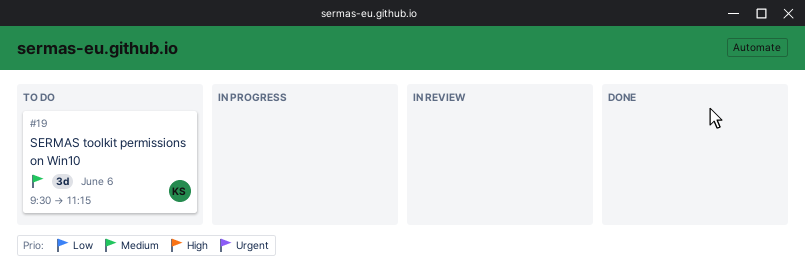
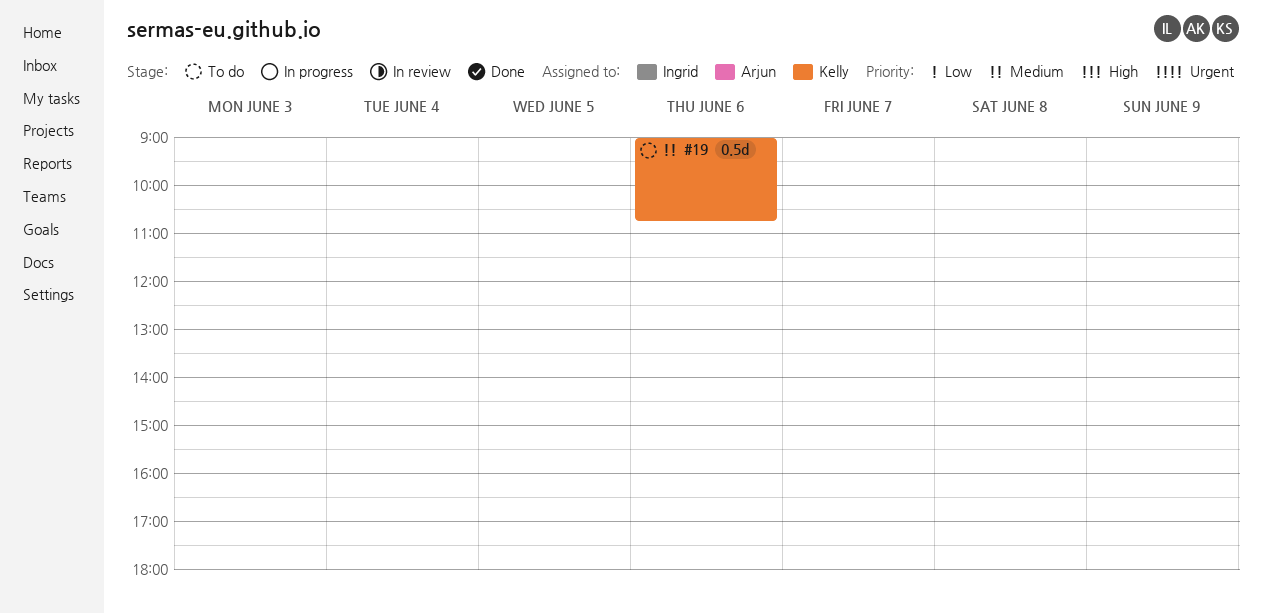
#19, estimate: 3d -> 0.5d
#19, begins: 09:30 -> 09:00
#19, ends: 11:15 -> 10:45

